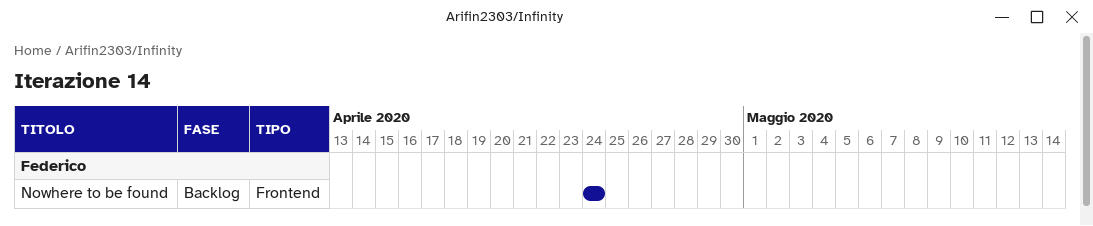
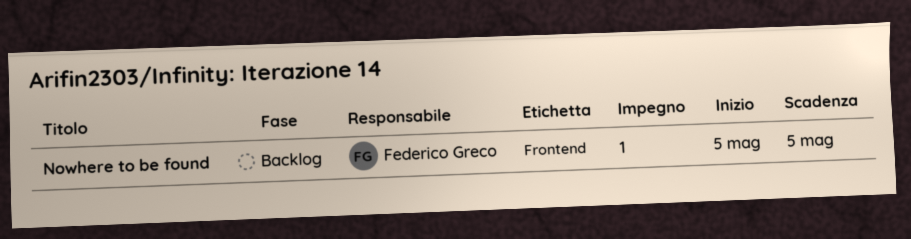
Nowhere to be found, start: Apr 24 -> May 5
Nowhere to be found, due: Apr 24 -> May 5

